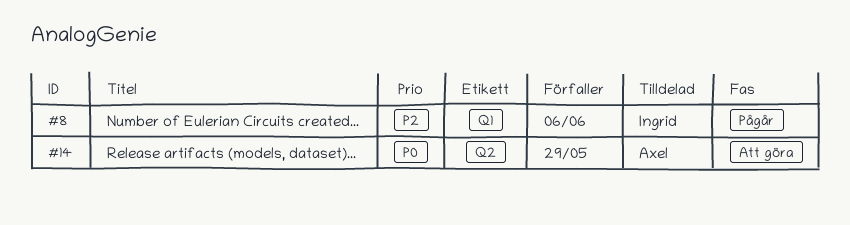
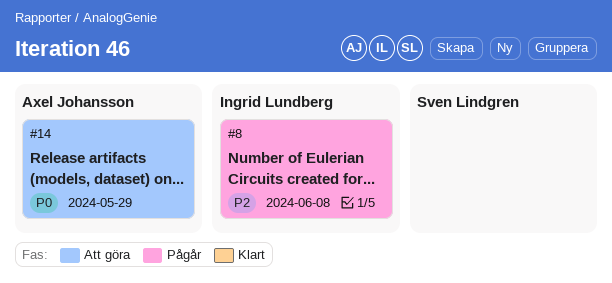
#8, due: Jun 6 -> Jun 8

